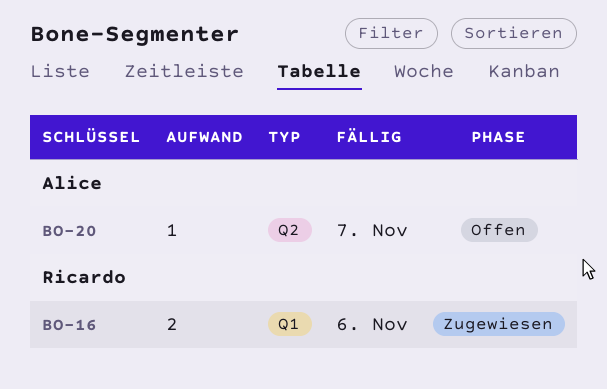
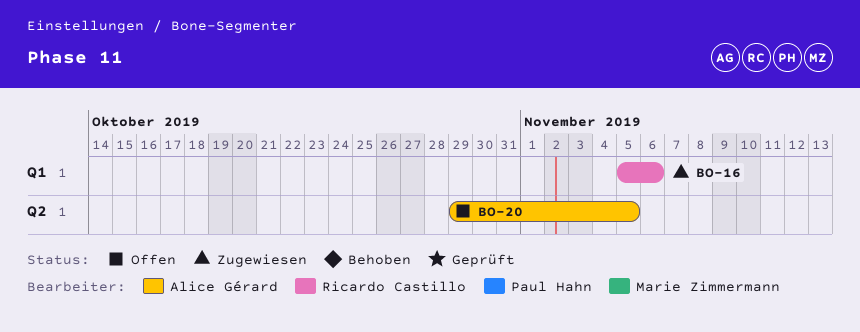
BO-20, due: Nov 7 -> Nov 5

